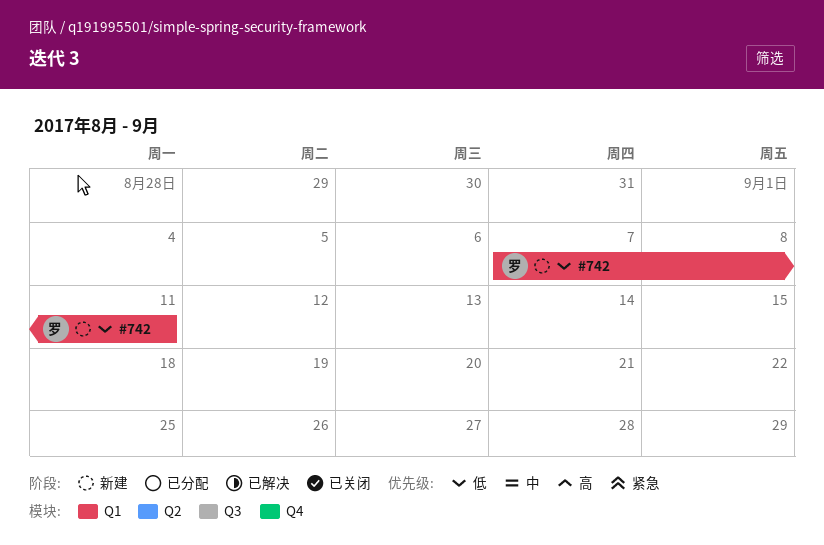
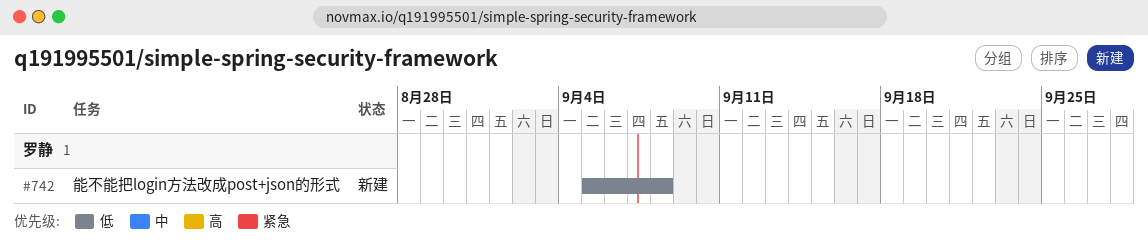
#742, start: Sep 7 -> Sep 5
#742, due: Sep 11 -> Sep 8

